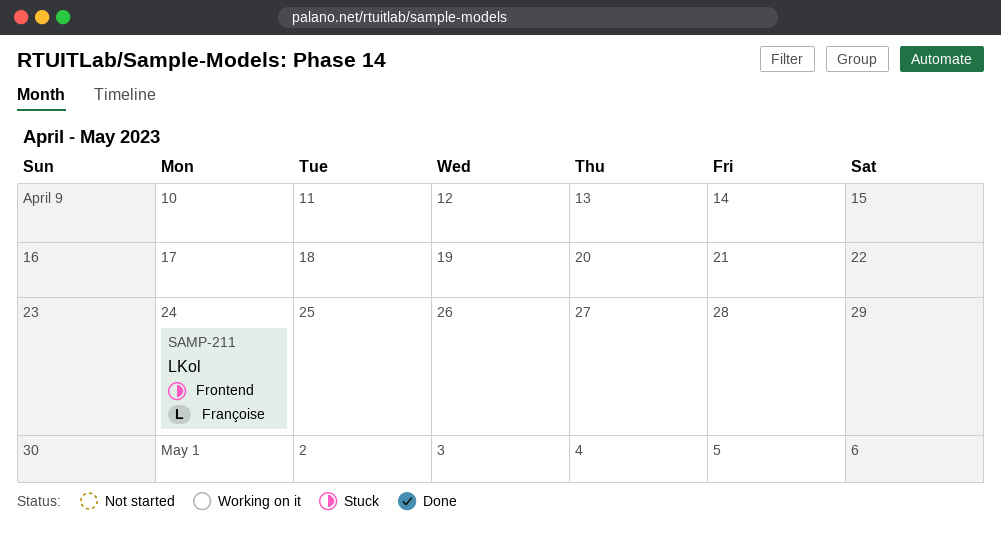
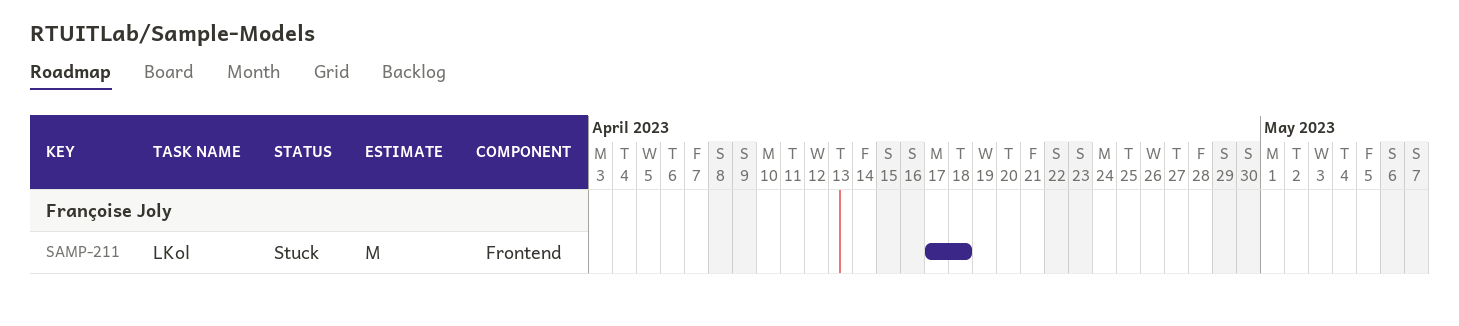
SAMP-211, estimate: L -> M
SAMP-211, due: Apr 24 -> Apr 18

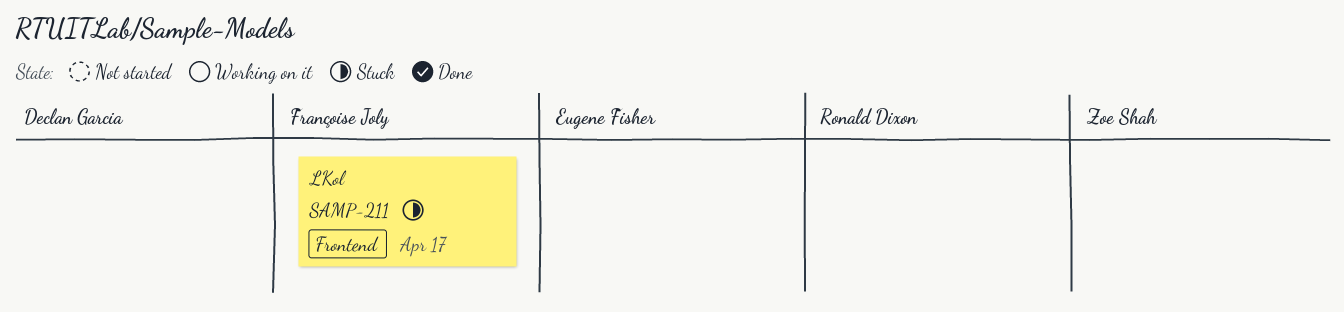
SAMP-211, due: Apr 18 -> Apr 17

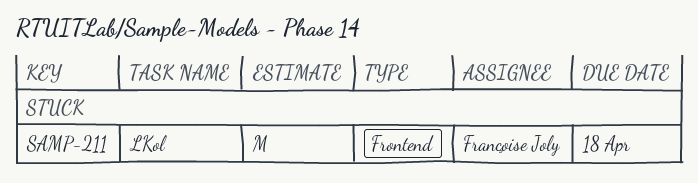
SAMP-211, due: Apr 17 -> Apr 18

